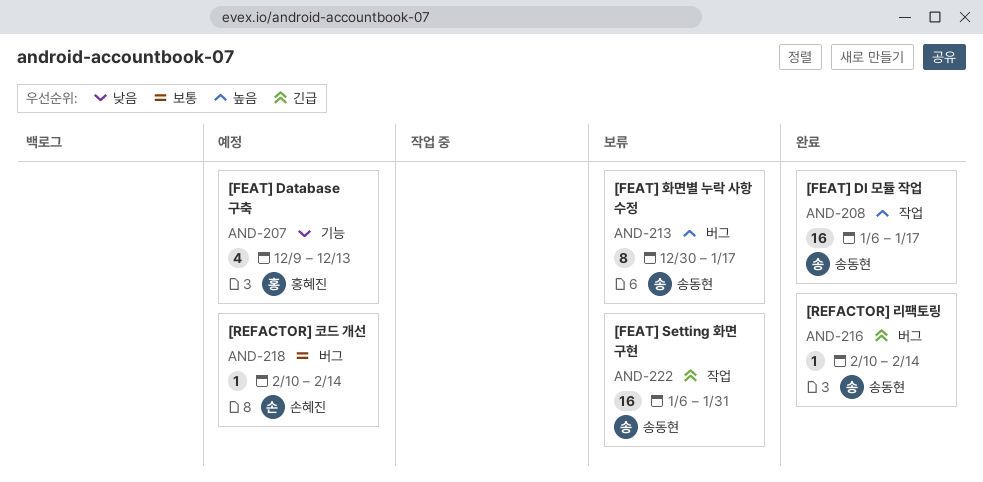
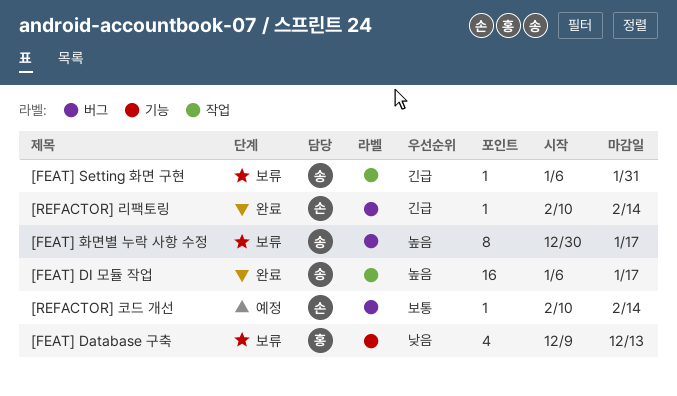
[FEAT] Database 구축, status: 예정 -> 보류
[FEAT] Setting 화면 구현, estimate: 16 -> 1
[REFACTOR] 리팩토링, owner: 송동현 -> 손혜진

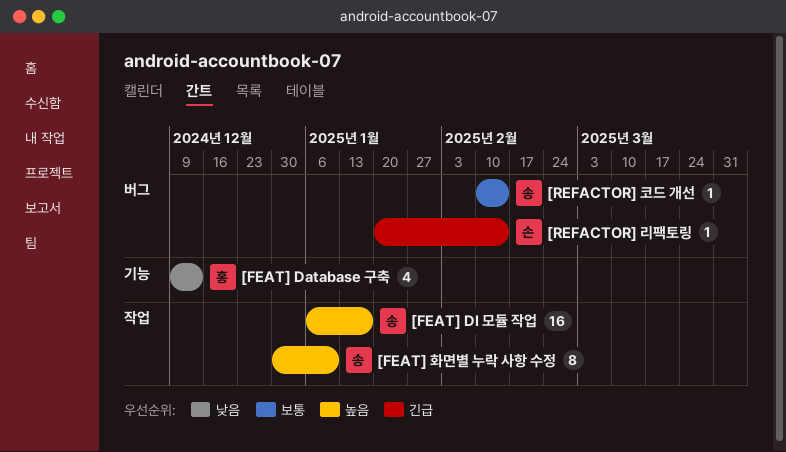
[FEAT] Setting 화면 구현: present -> none
[FEAT] 화면별 누락 사항 수정, label: 버그 -> 작업
[FEAT] 화면별 누락 사항 수정, due: Jan 17 -> Jan 10
[REFACTOR] 리팩토링, start: Feb 10 -> Jan 20
[REFACTOR] 코드 개선, owner: 손 -> 송

